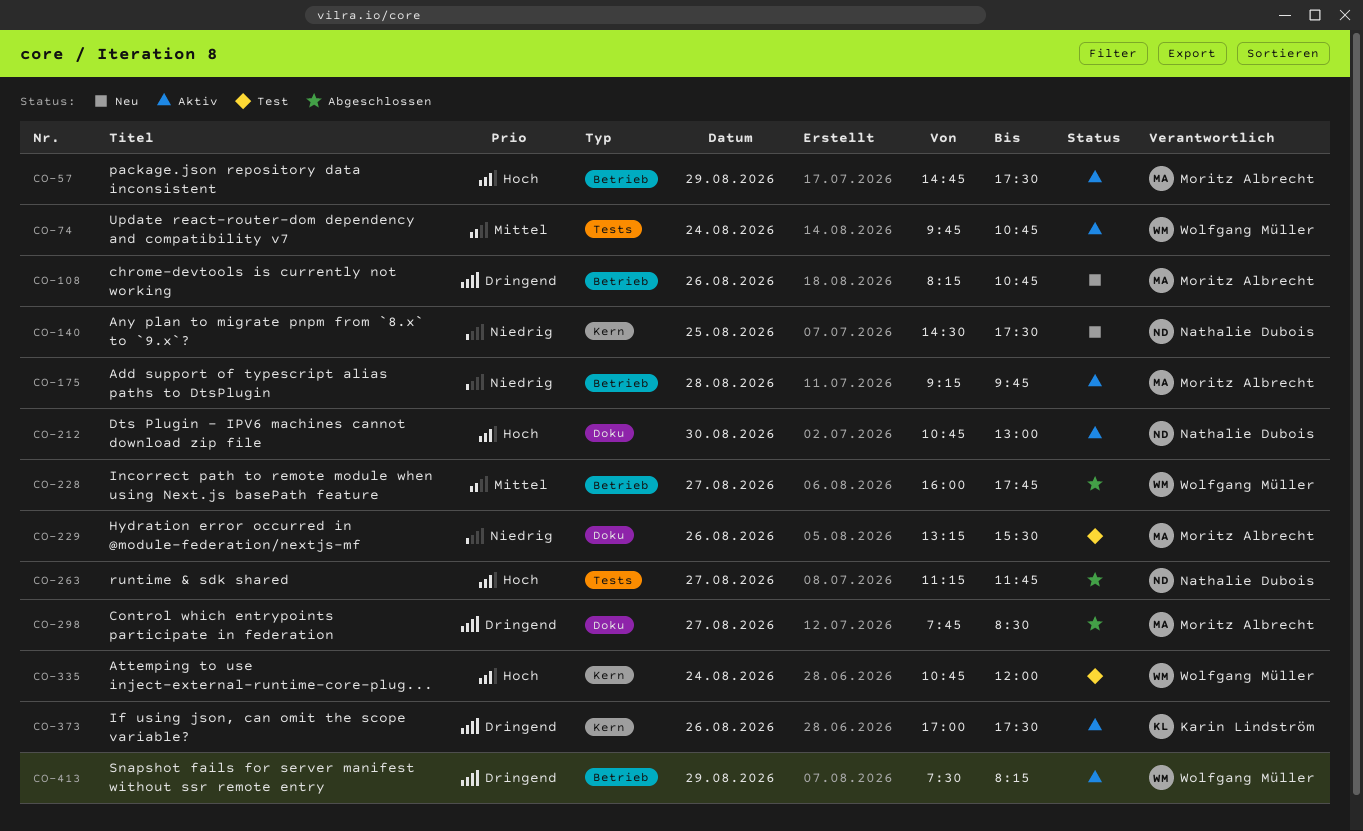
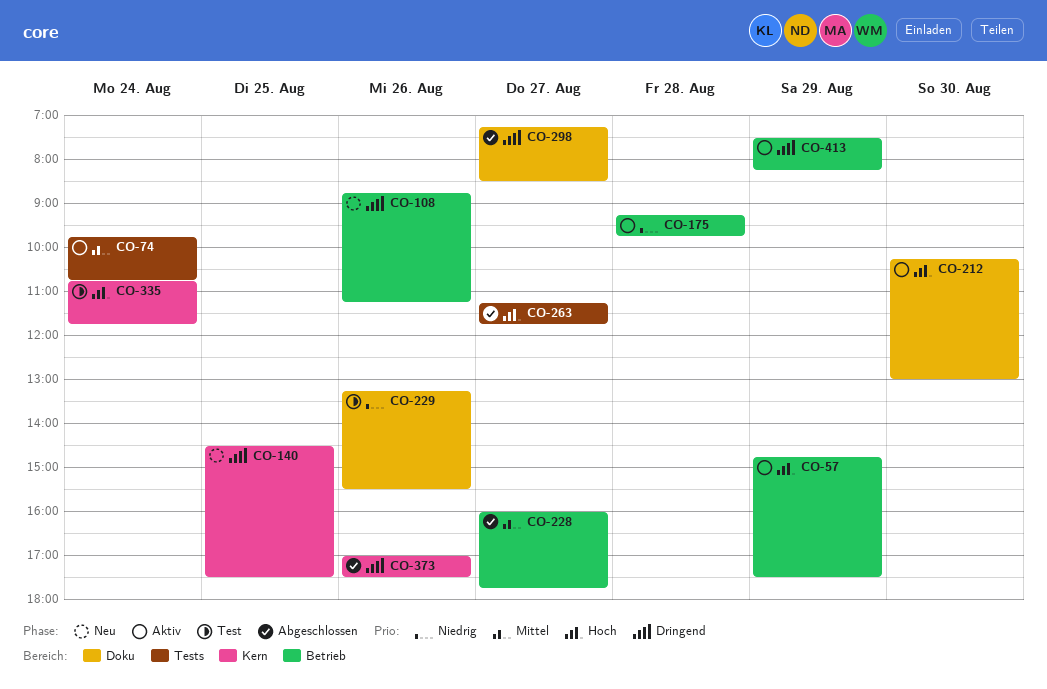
CO-108, begins: 08:15 -> 08:45
CO-108, ends: 10:45 -> 11:15
CO-140, priority: Niedrig -> Dringend
CO-212, begins: 10:45 -> 10:15
CO-298, begins: 07:45 -> 07:15
CO-335, ends: 12:00 -> 11:45
CO-373, status: Aktiv -> Abgeschlossen

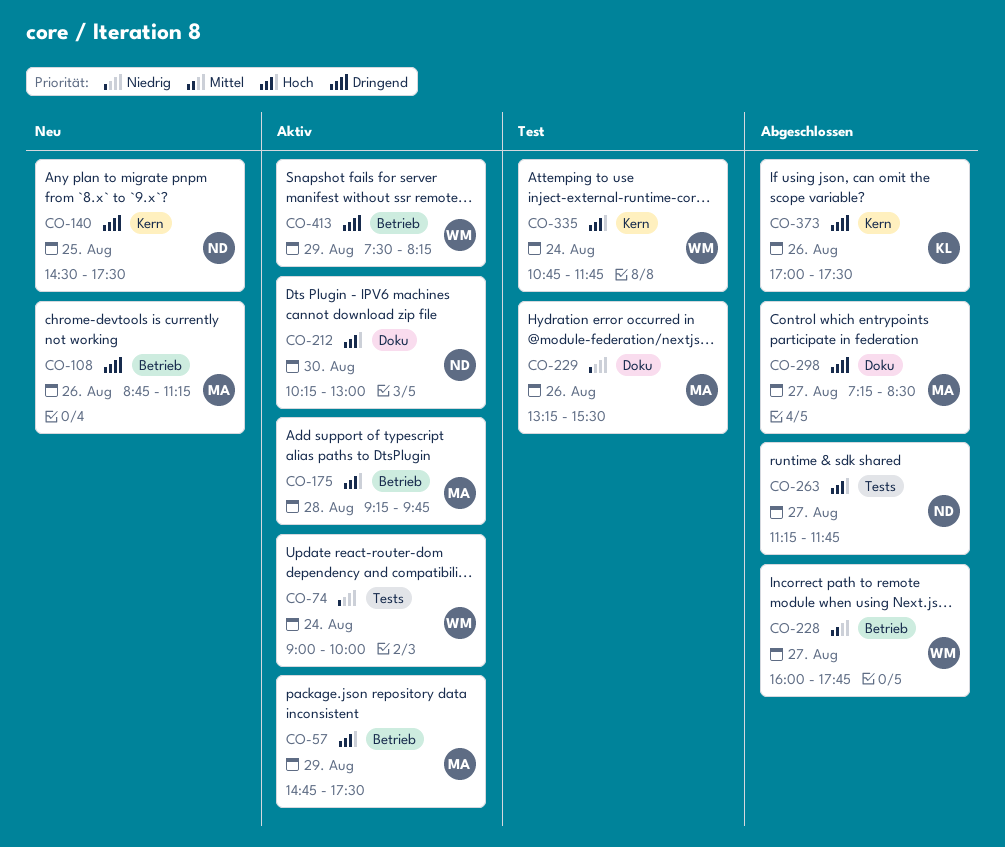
CO-74, priority: Mittel -> Niedrig
CO-74, begins: 09:45 -> 09:00
CO-74, ends: 10:45 -> 10:00
CO-175, priority: Niedrig -> Hoch

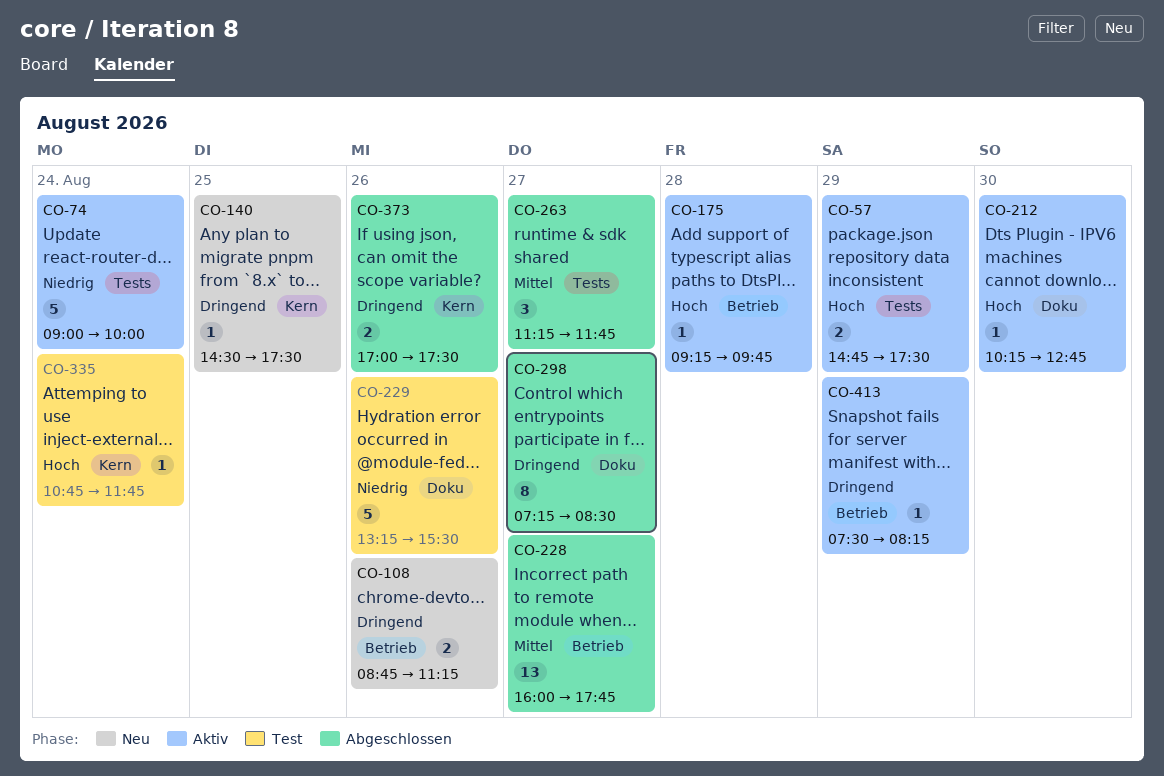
CO-57, label: Betrieb -> Tests
CO-212, ends: 13:00 -> 12:45
CO-263, priority: Hoch -> Mittel

